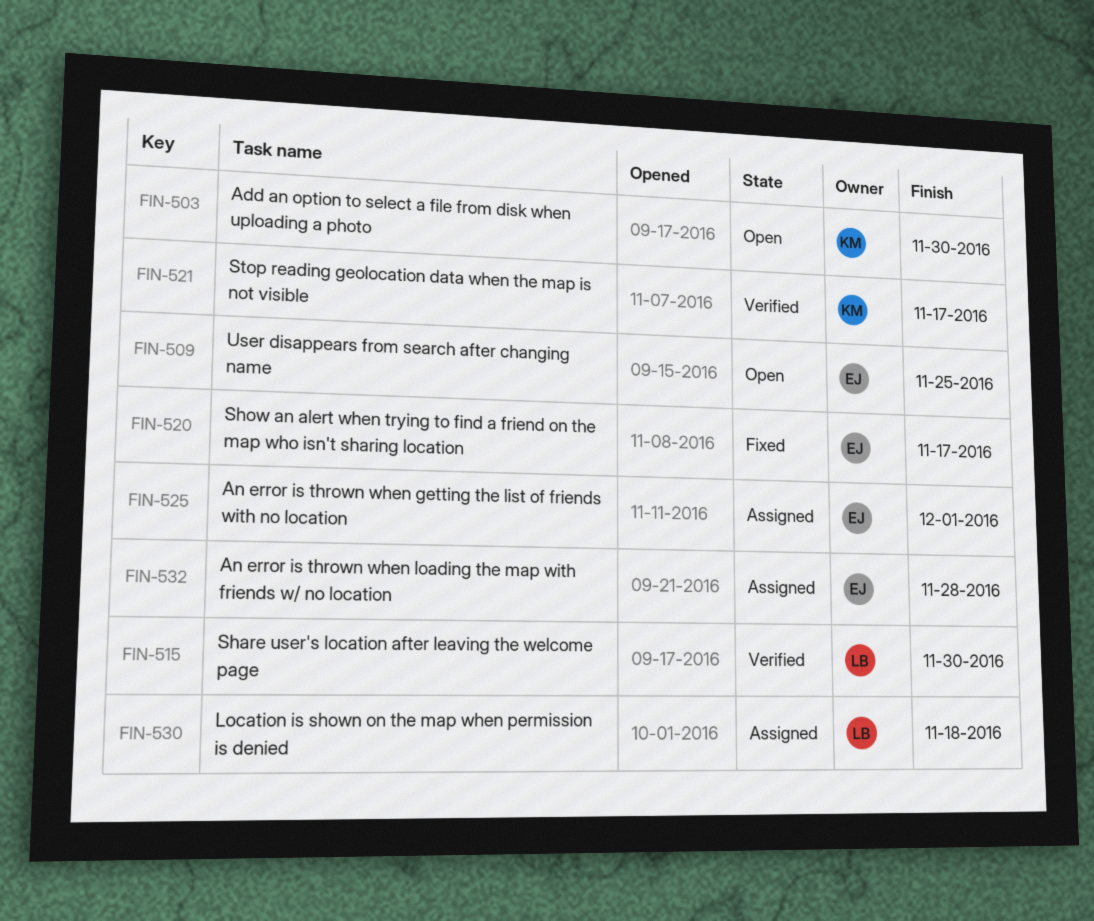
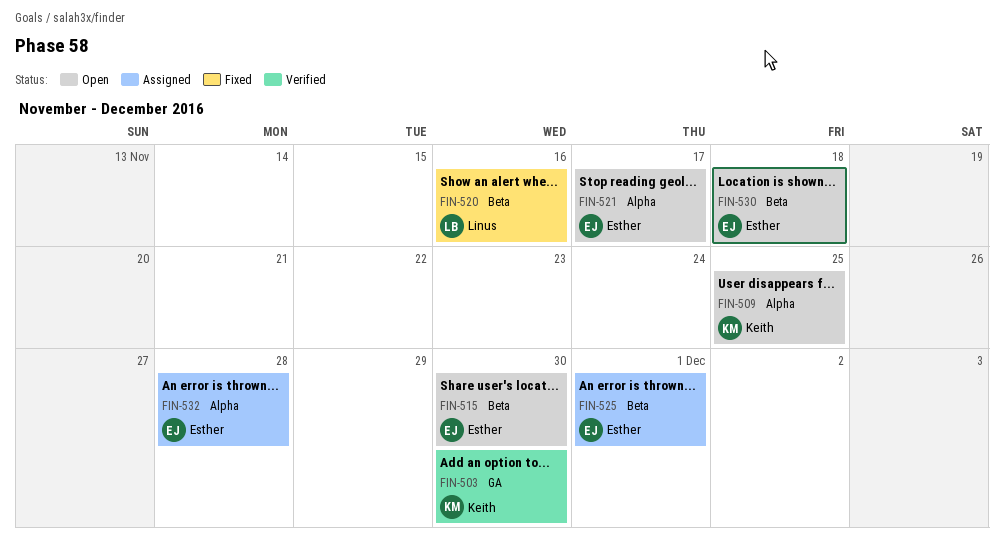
FIN-503, status: Open -> Verified
FIN-509, owner: Esther -> Keith
FIN-515, status: Verified -> Open
FIN-515, owner: Linus -> Esther
FIN-520, owner: Esther -> Linus
FIN-520, due: Nov 17 -> Nov 16
FIN-521, status: Verified -> Open
FIN-521, owner: Keith -> Esther
FIN-530, status: Assigned -> Open
FIN-530, owner: Linus -> Esther

